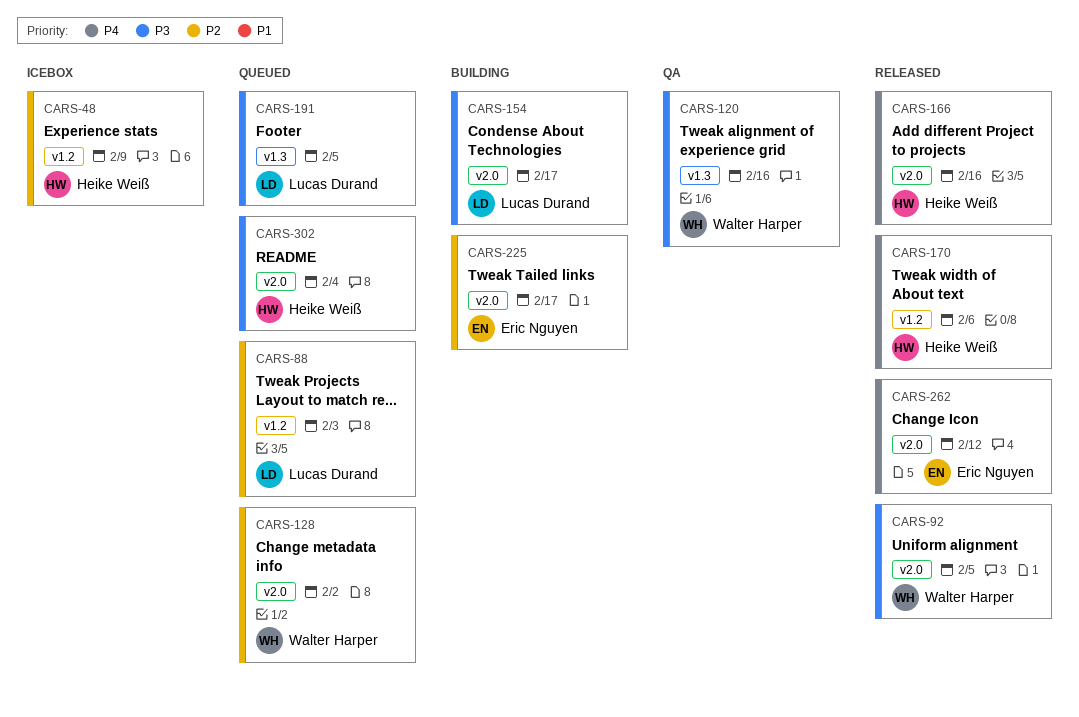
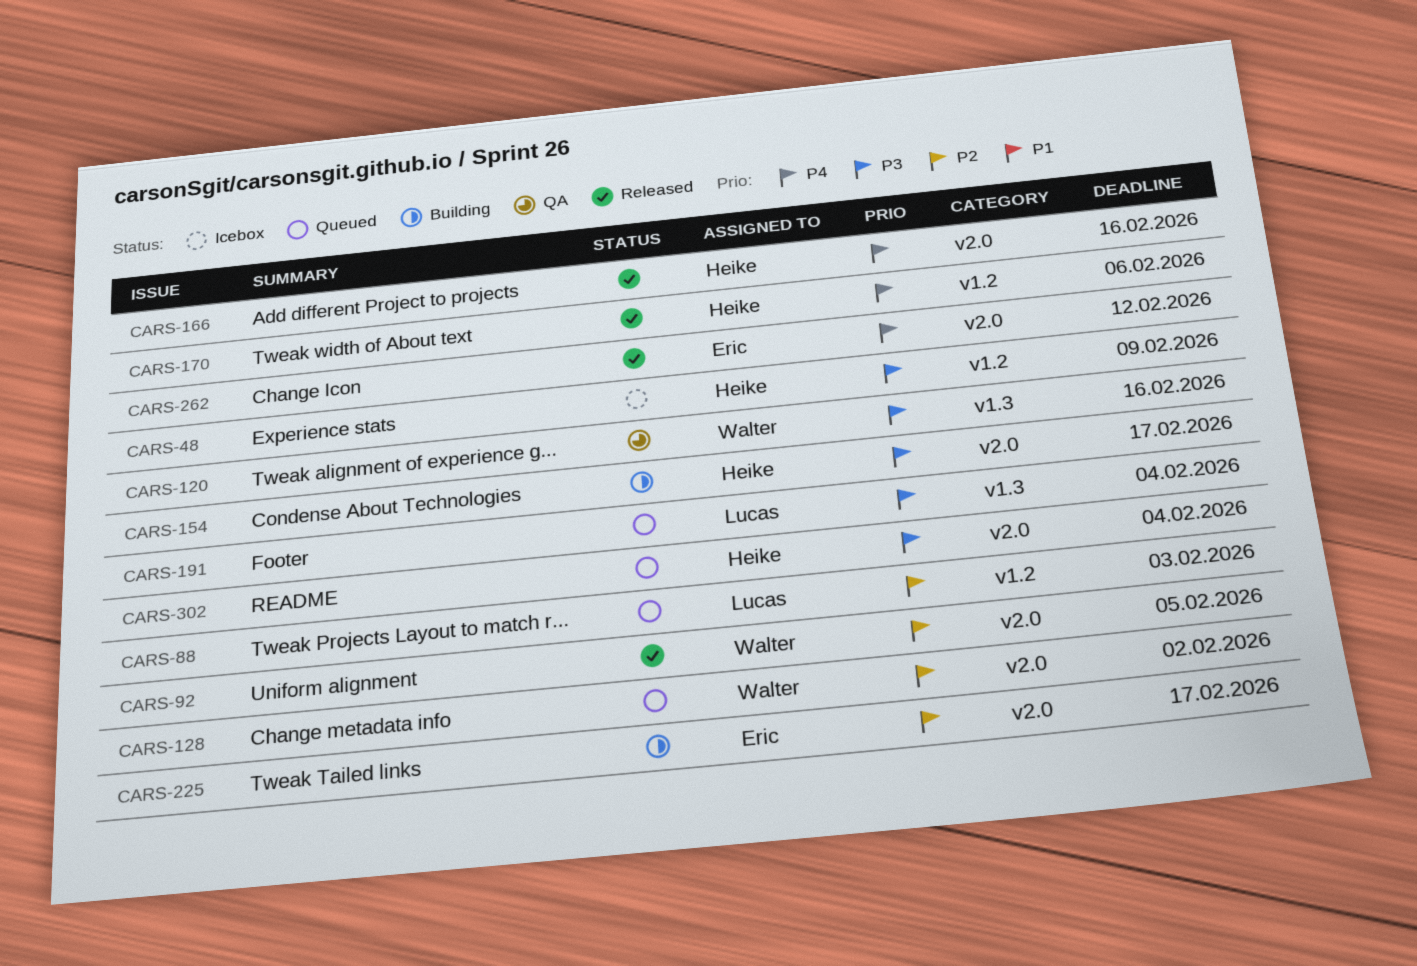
CARS-48, priority: P2 -> P3
CARS-92, priority: P3 -> P2
CARS-154, owner: Lucas Durand -> Heike Weiß
CARS-191, due: Feb 5 -> Feb 4

